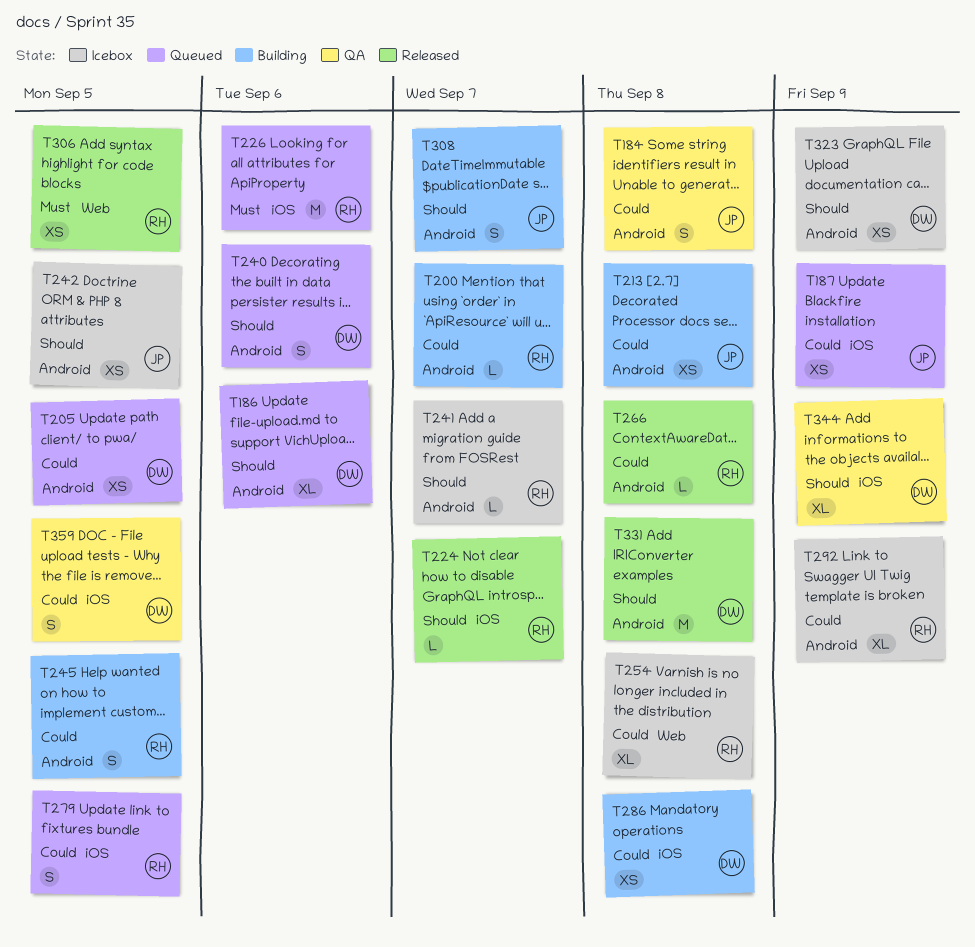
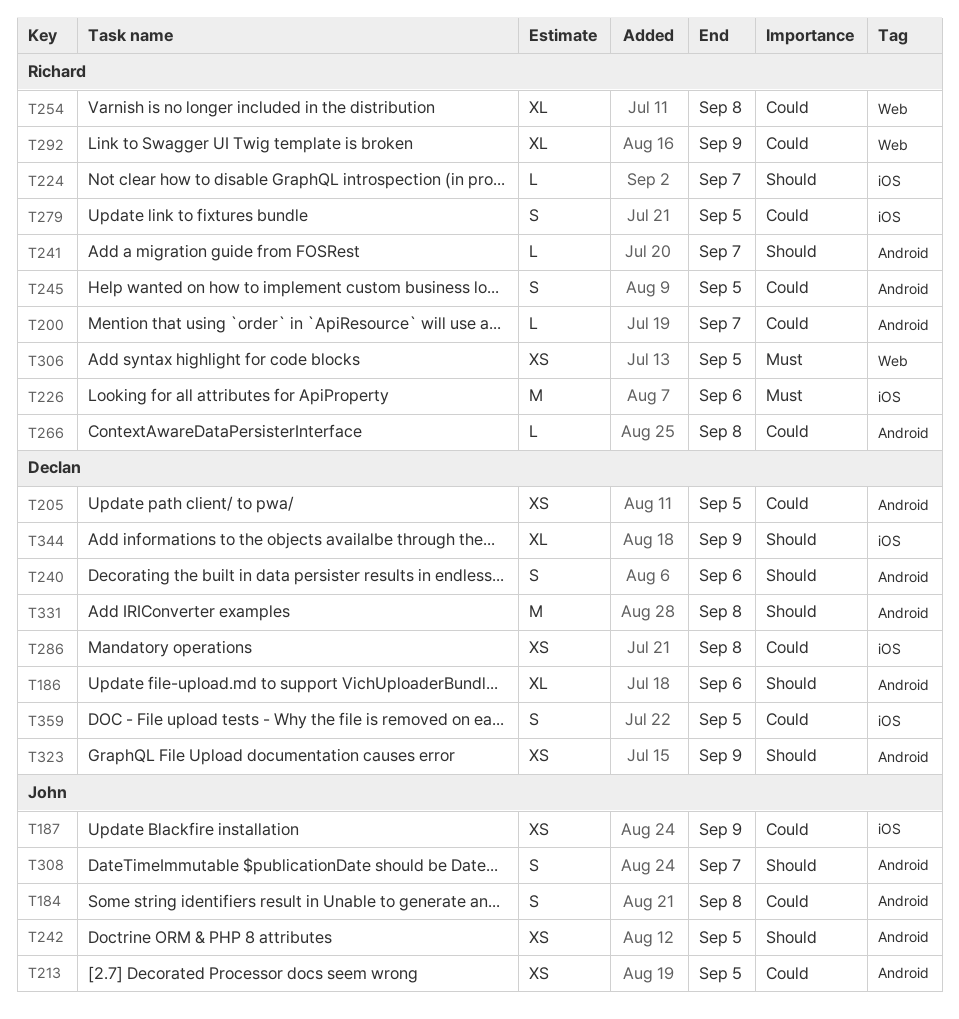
T213, due: Sep 8 -> Sep 5
T292, label: Android -> Web

